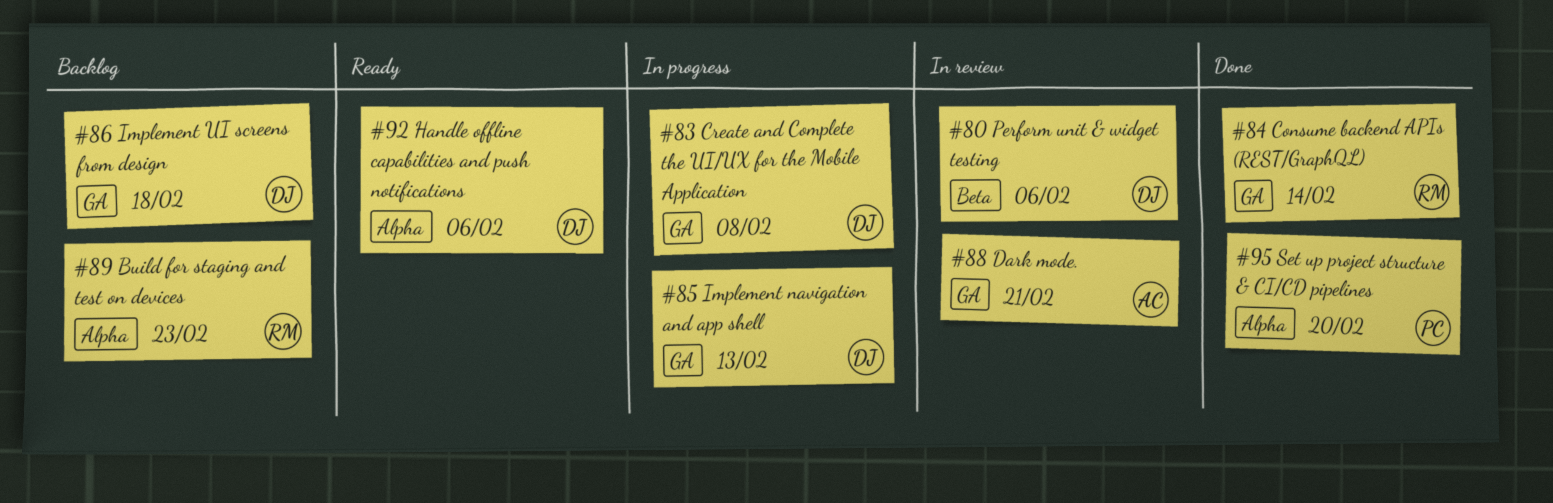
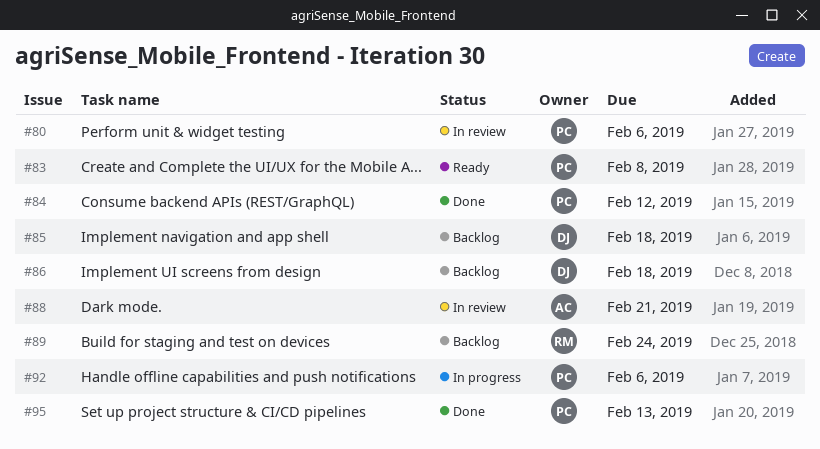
#80, owner: DJ -> PC
#83, status: In progress -> Ready
#83, owner: DJ -> PC
#84, owner: RM -> PC
#84, due: Feb 14 -> Feb 12
#85, status: In progress -> Backlog
#85, due: Feb 13 -> Feb 18
#89, due: Feb 23 -> Feb 24
#92, status: Ready -> In progress
#92, owner: DJ -> PC
#95, due: Feb 20 -> Feb 13

